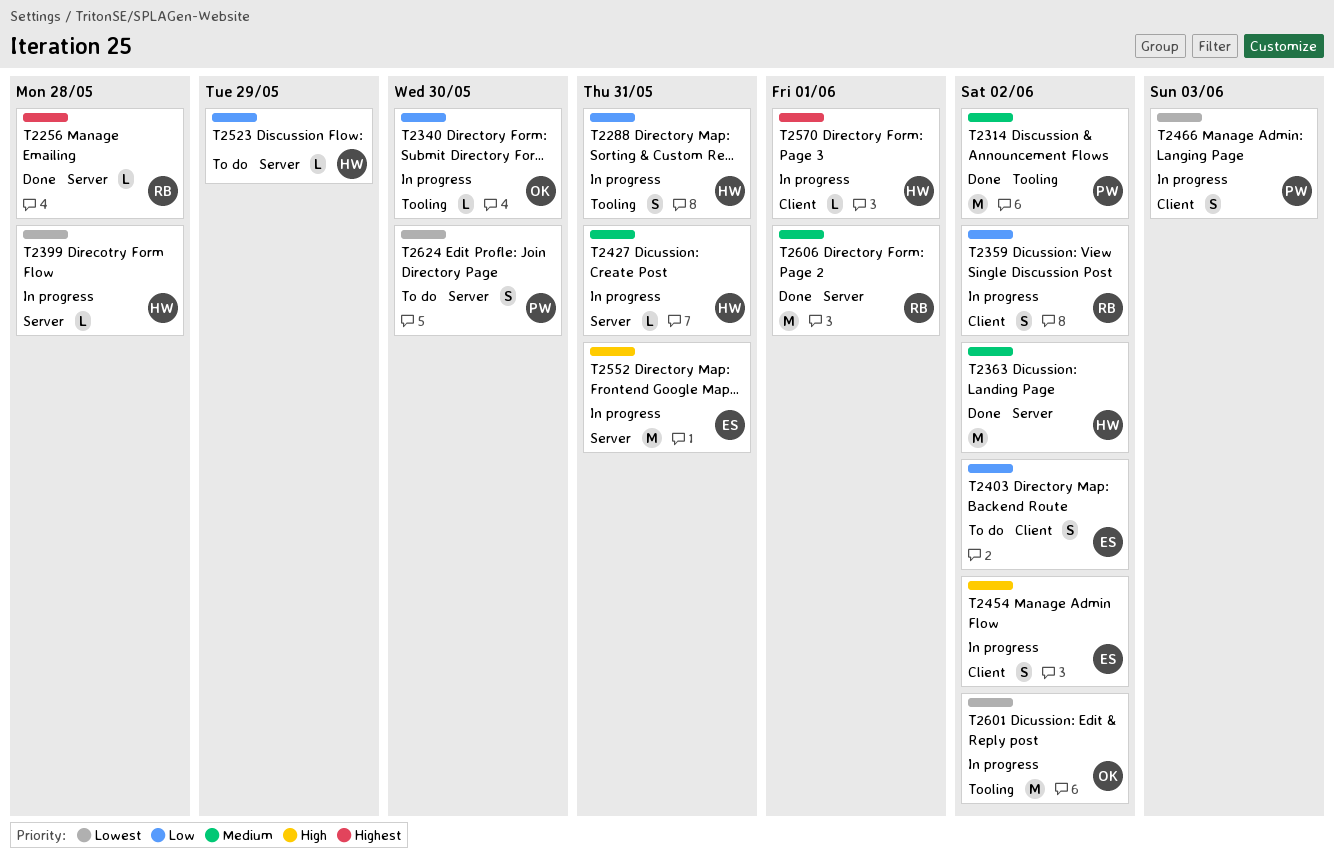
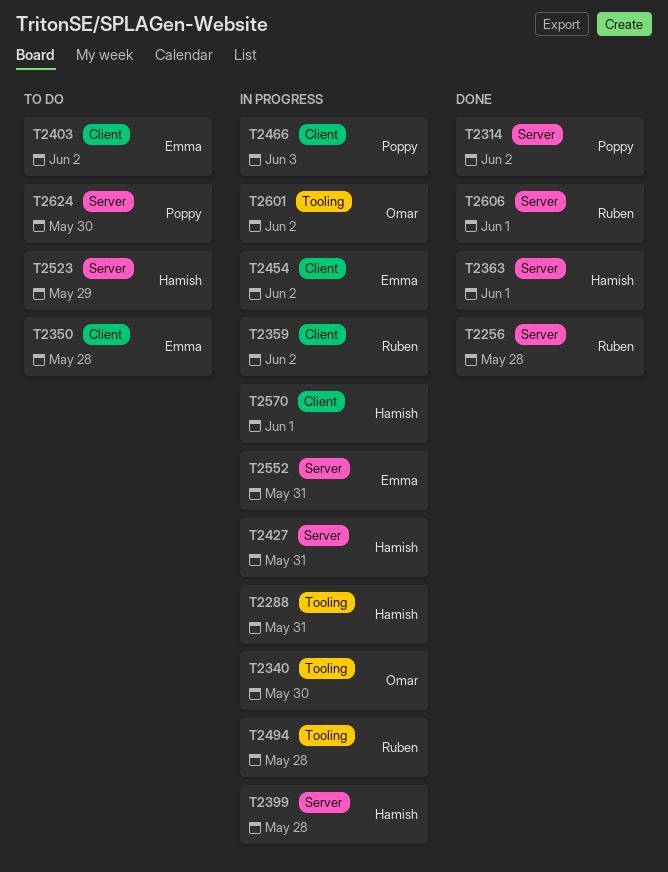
T2314, label: Tooling -> Server
T2350: none -> present
T2363, due: Jun 2 -> Jun 1
T2494: none -> present

